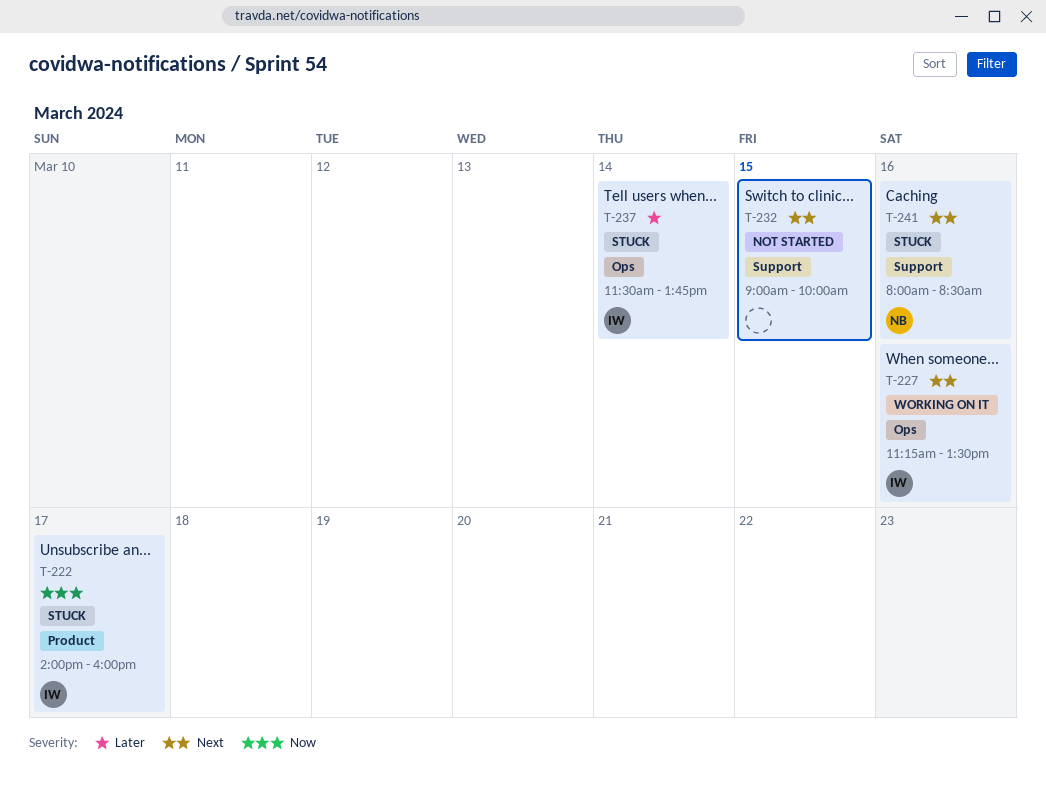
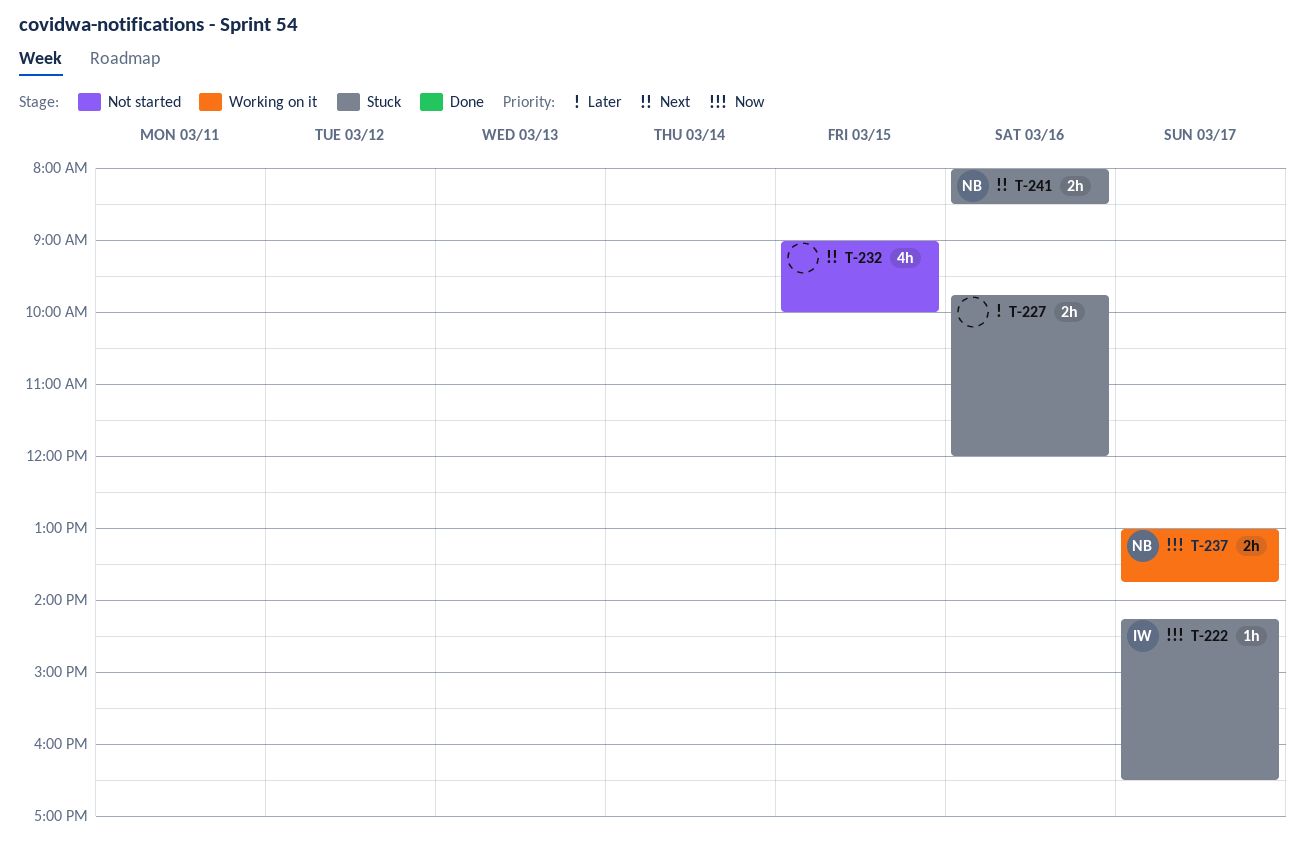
T-222, begins: 14:00 -> 14:15
T-222, ends: 16:00 -> 16:30
T-227, status: Working on it -> Stuck
T-227, owner: IW -> none
T-227, priority: Next -> Later
T-227, begins: 11:15 -> 09:45
T-227, ends: 13:30 -> 12:00
T-237, status: Stuck -> Working on it
T-237, owner: IW -> NB
T-237, priority: Later -> Now
T-237, day: Mar 14 -> Mar 17
T-237, begins: 11:30 -> 13:00

